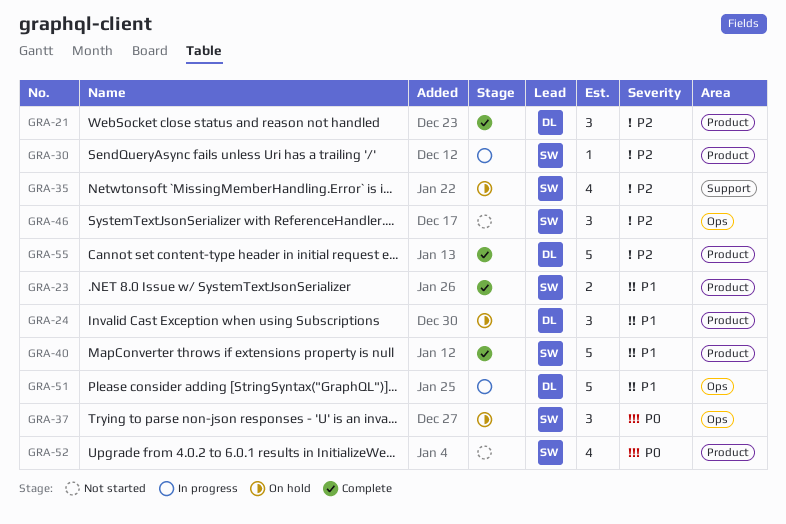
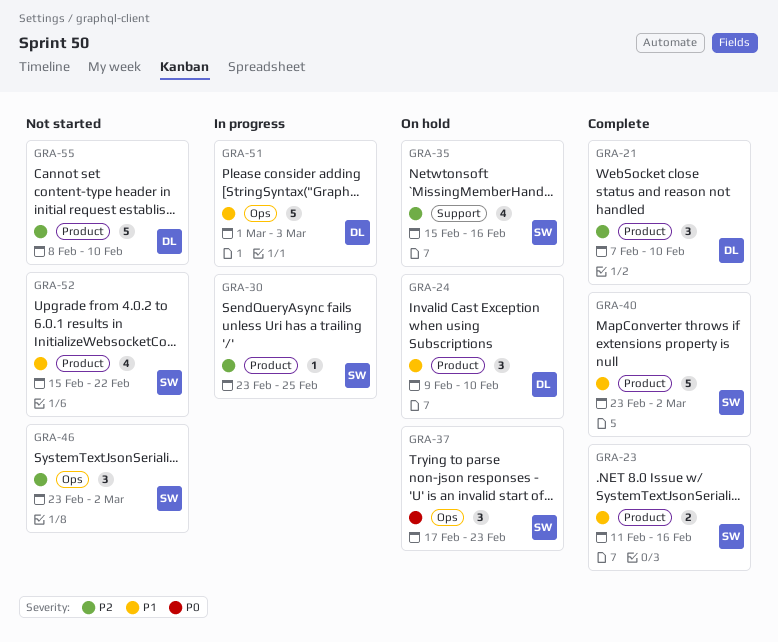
GRA-52, priority: P0 -> P1
GRA-55, status: Complete -> Not started

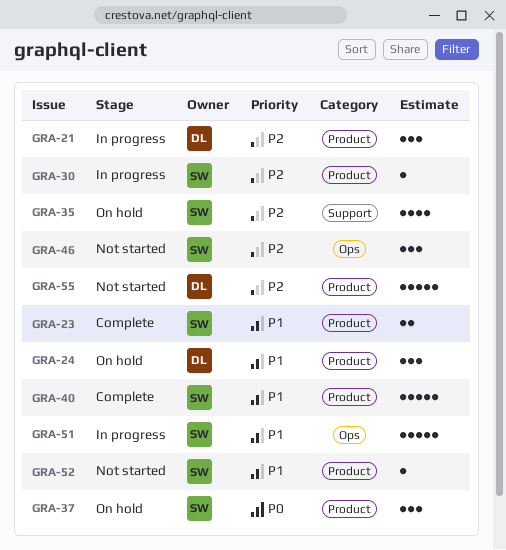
GRA-21, status: Complete -> In progress
GRA-37, label: Ops -> Product
GRA-51, owner: DL -> SW
GRA-52, estimate: 4 -> 1

